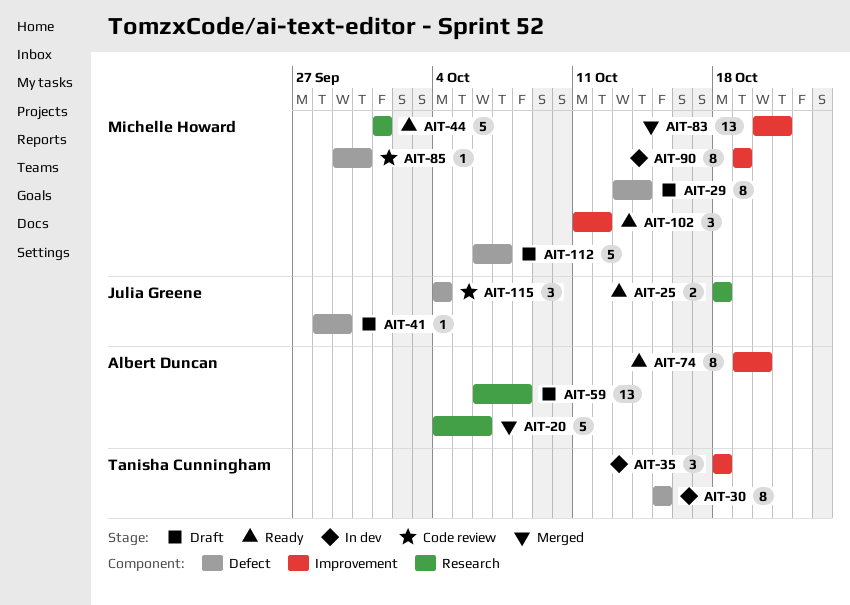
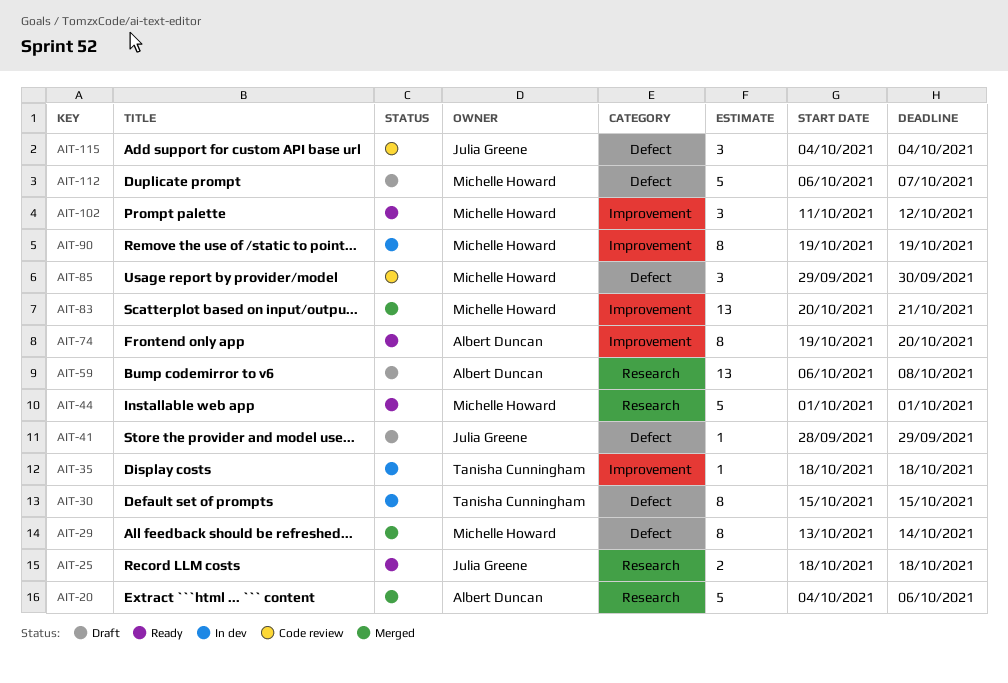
AIT-29, status: Draft -> Merged
AIT-35, estimate: 3 -> 1
AIT-85, estimate: 1 -> 3

